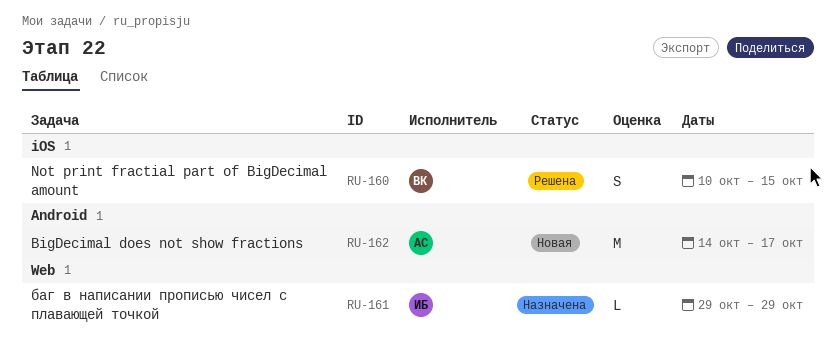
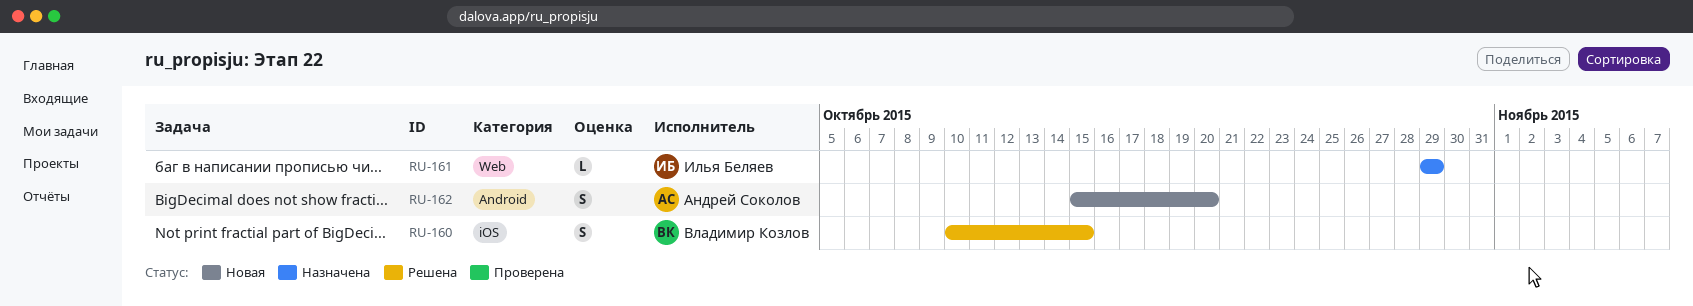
RU-162, estimate: M -> S
RU-162, start: Oct 14 -> Oct 15
RU-162, due: Oct 17 -> Oct 20

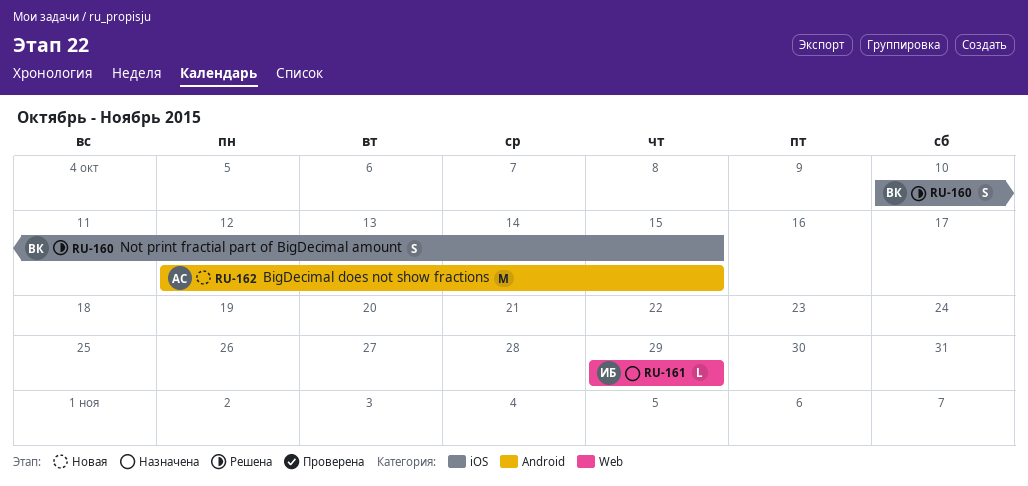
RU-162, estimate: S -> M
RU-162, start: Oct 15 -> Oct 12
RU-162, due: Oct 20 -> Oct 15

